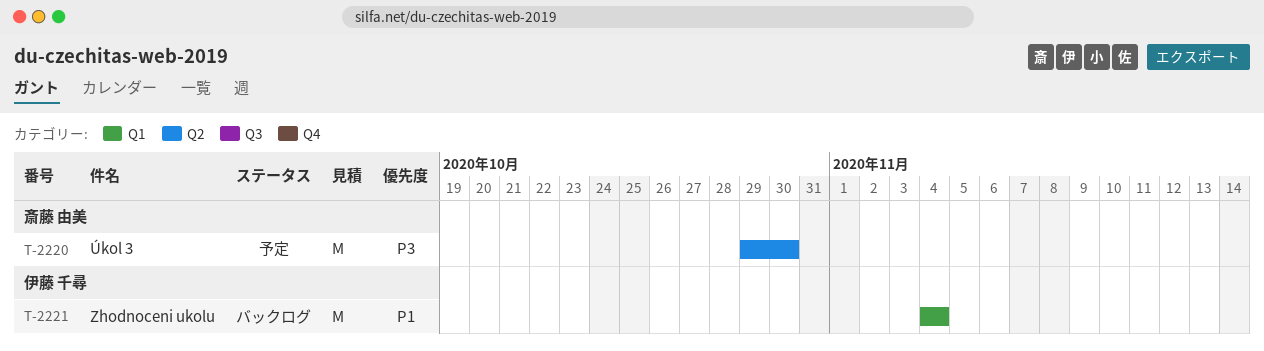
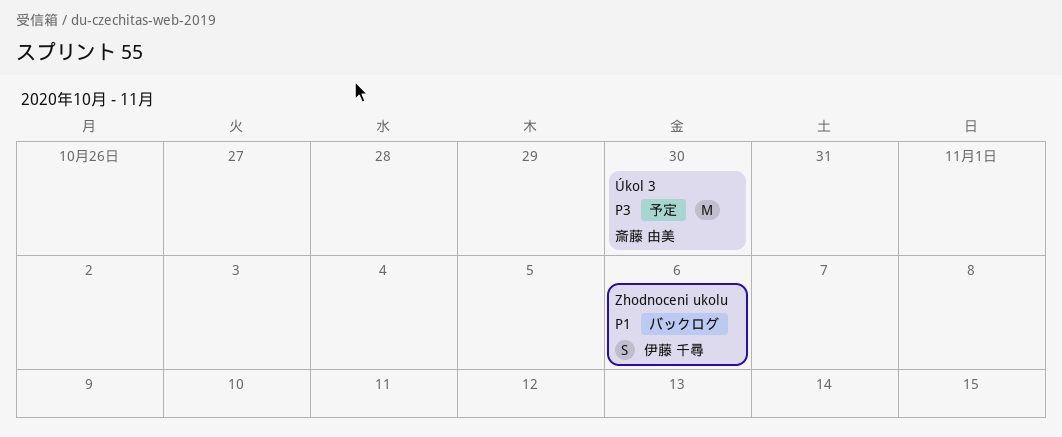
Zhodnoceni ukolu, estimate: M -> S
Zhodnoceni ukolu, due: Nov 4 -> Nov 6

